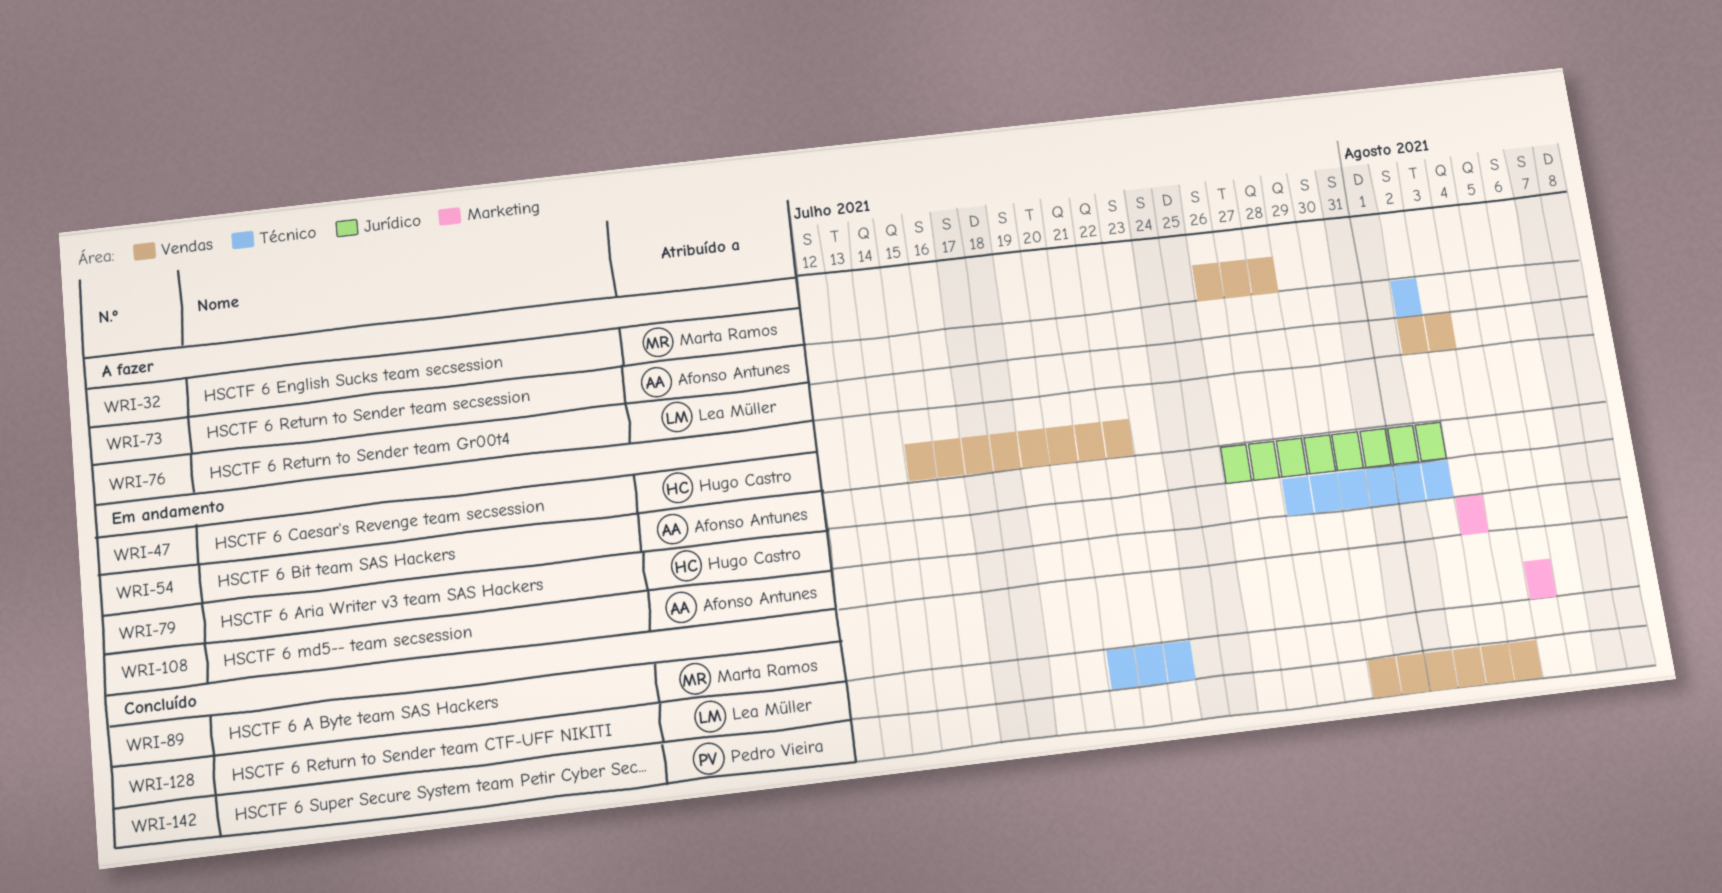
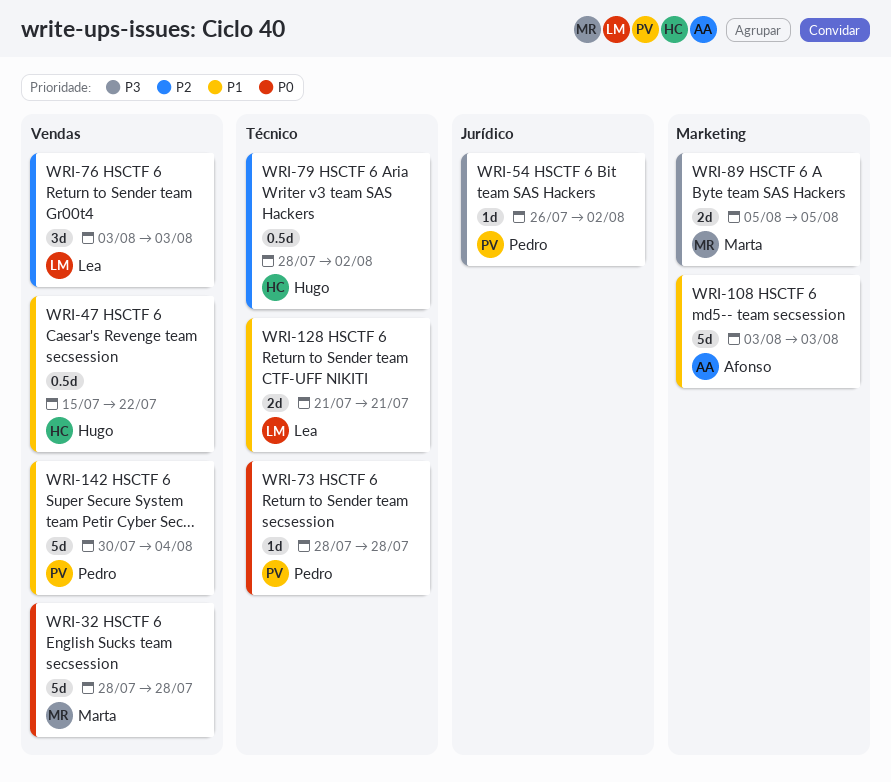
WRI-32, start: Jul 26 -> Jul 28
WRI-54, owner: Afonso Antunes -> Pedro Vieira
WRI-73, owner: Afonso Antunes -> Pedro Vieira
WRI-73, start: Aug 2 -> Jul 28
WRI-73, due: Aug 2 -> Jul 28
WRI-76, start: Aug 2 -> Aug 3
WRI-128, due: Jul 23 -> Jul 21

